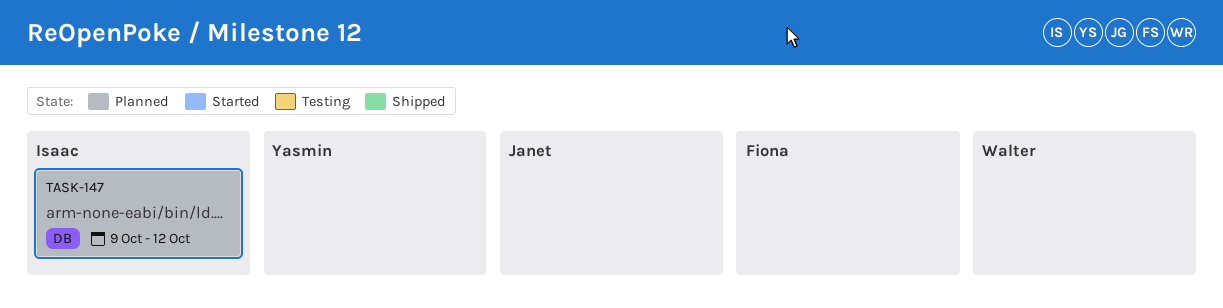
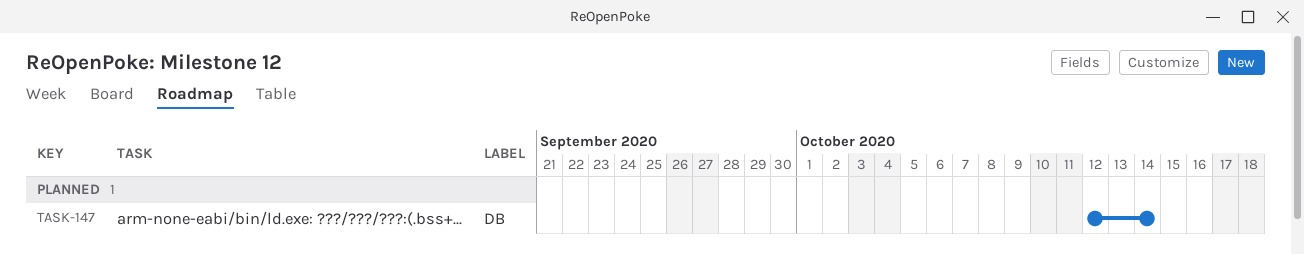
TASK-147, start: Oct 9 -> Oct 12
TASK-147, due: Oct 12 -> Oct 14

